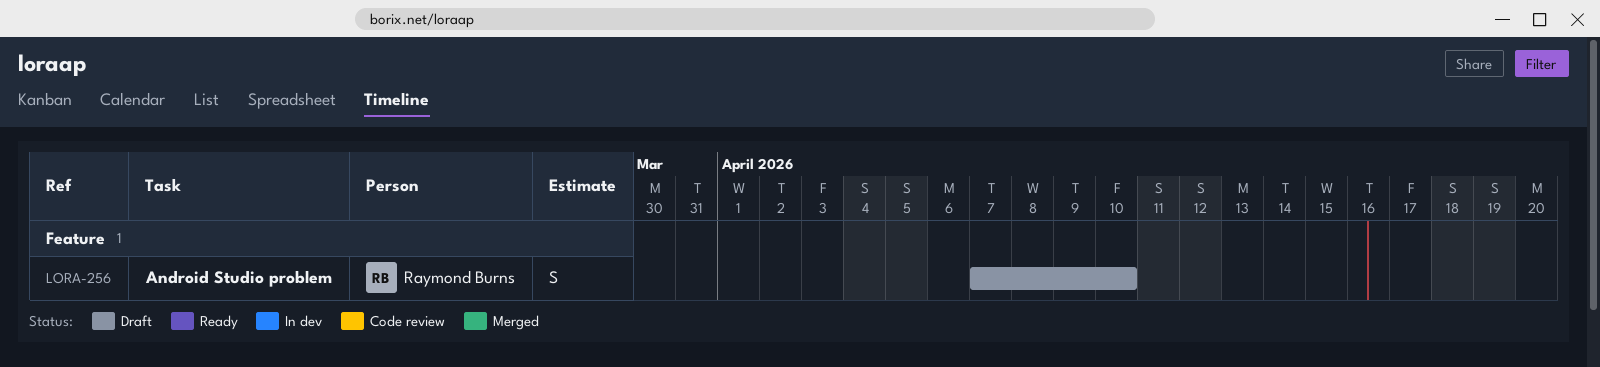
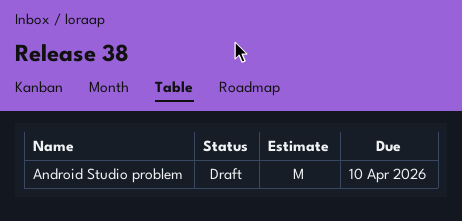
Android Studio problem, estimate: S -> M

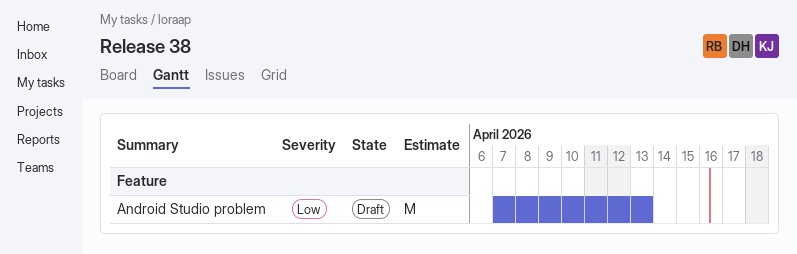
Android Studio problem, due: Apr 10 -> Apr 13

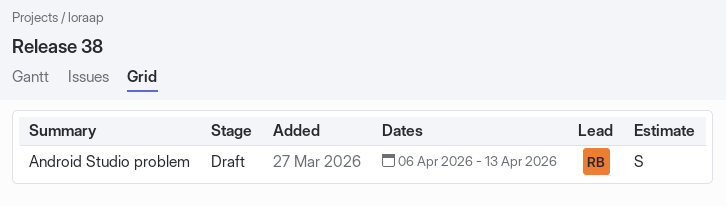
Android Studio problem, estimate: M -> S
Android Studio problem, start: Apr 7 -> Apr 6

